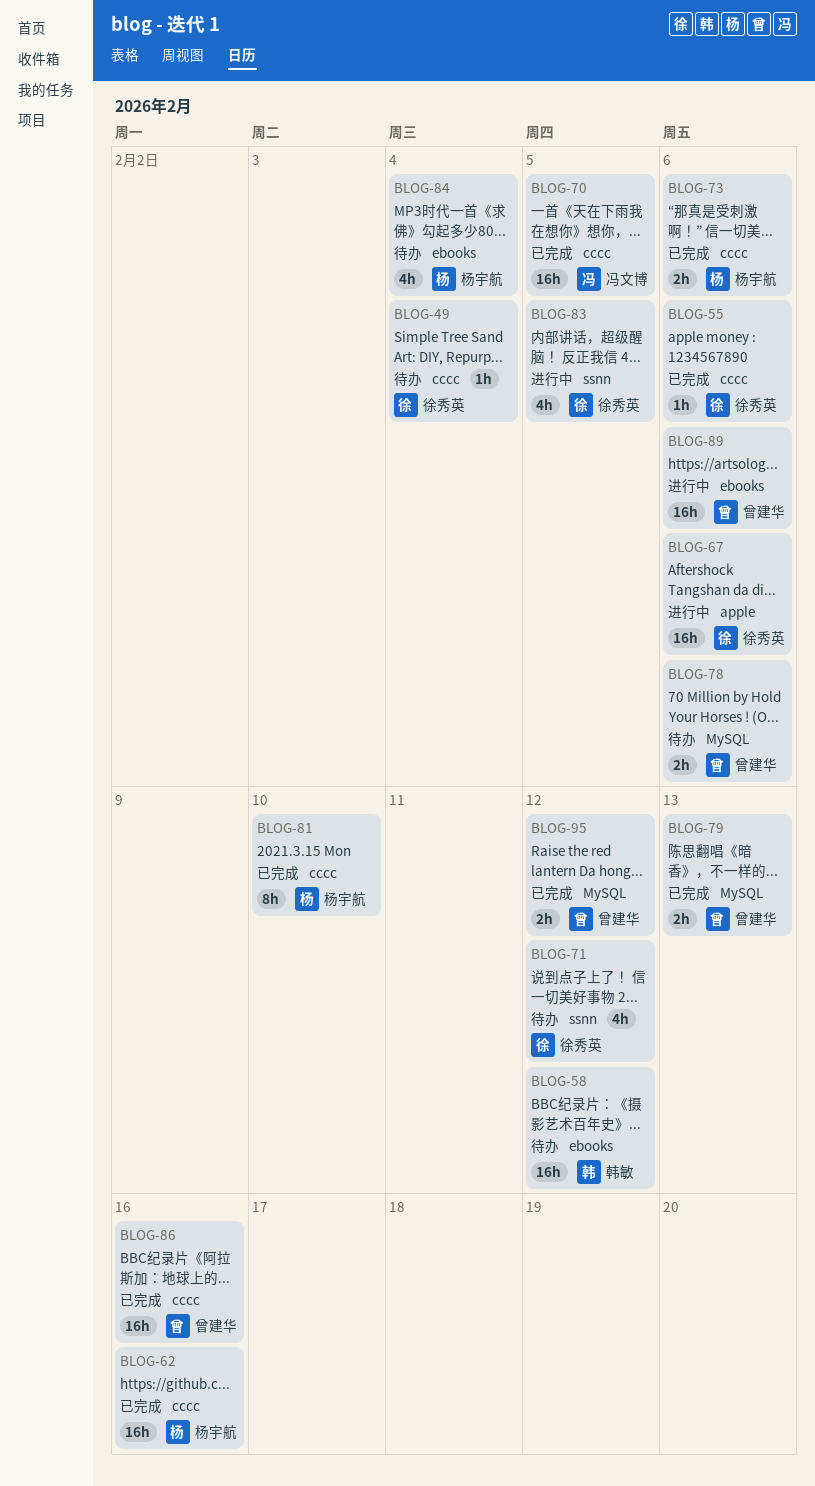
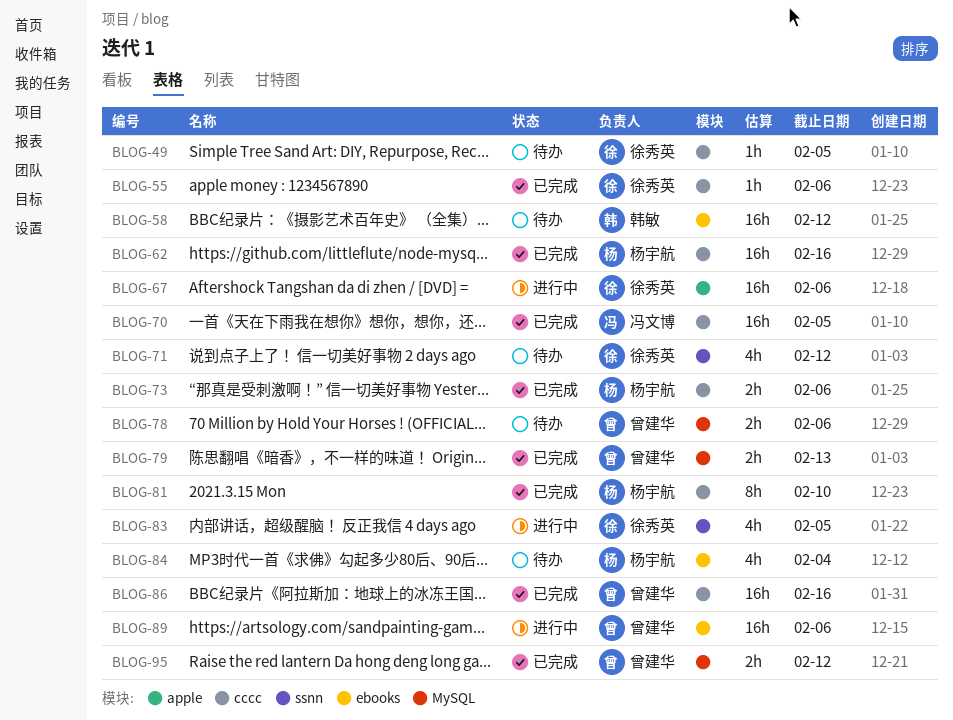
BLOG-49, due: Feb 4 -> Feb 5

